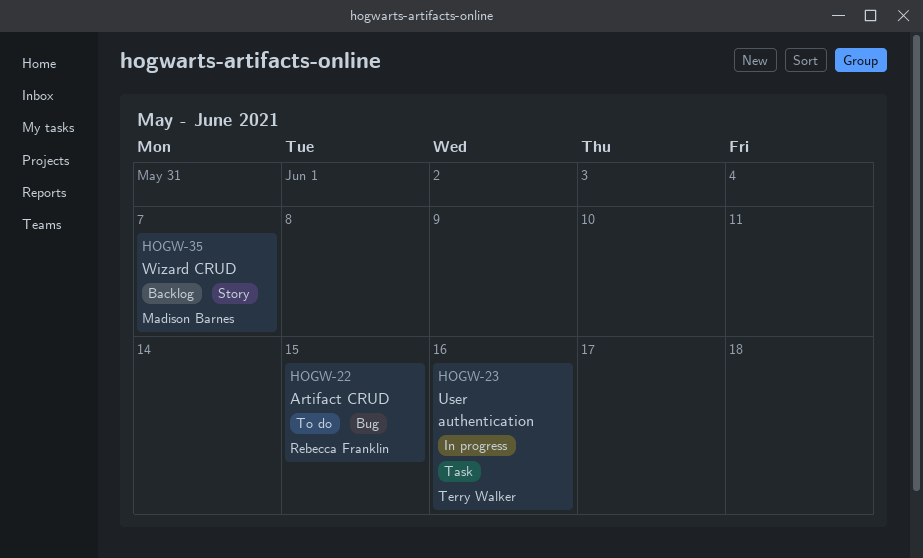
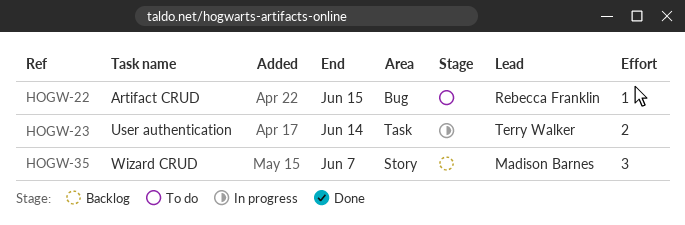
HOGW-23, due: Jun 16 -> Jun 14

